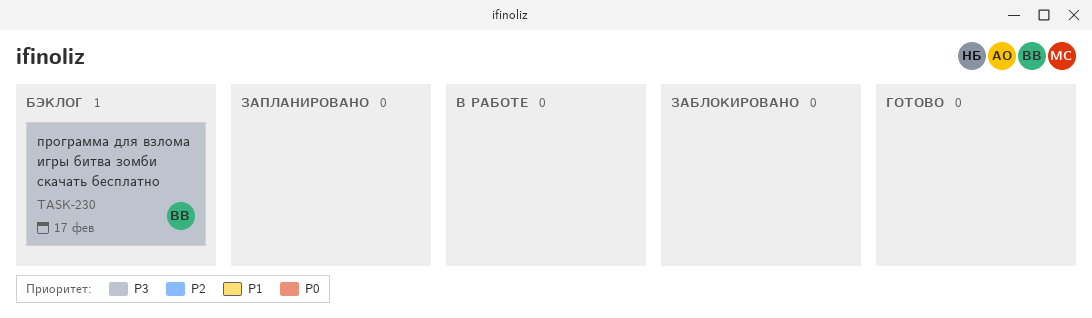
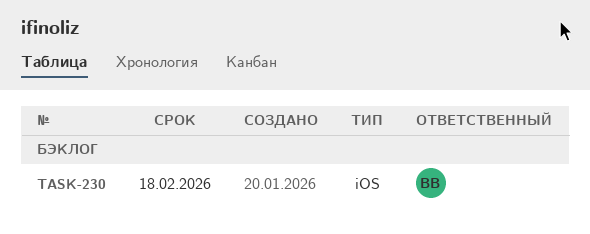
TASK-230, due: Feb 17 -> Feb 18

